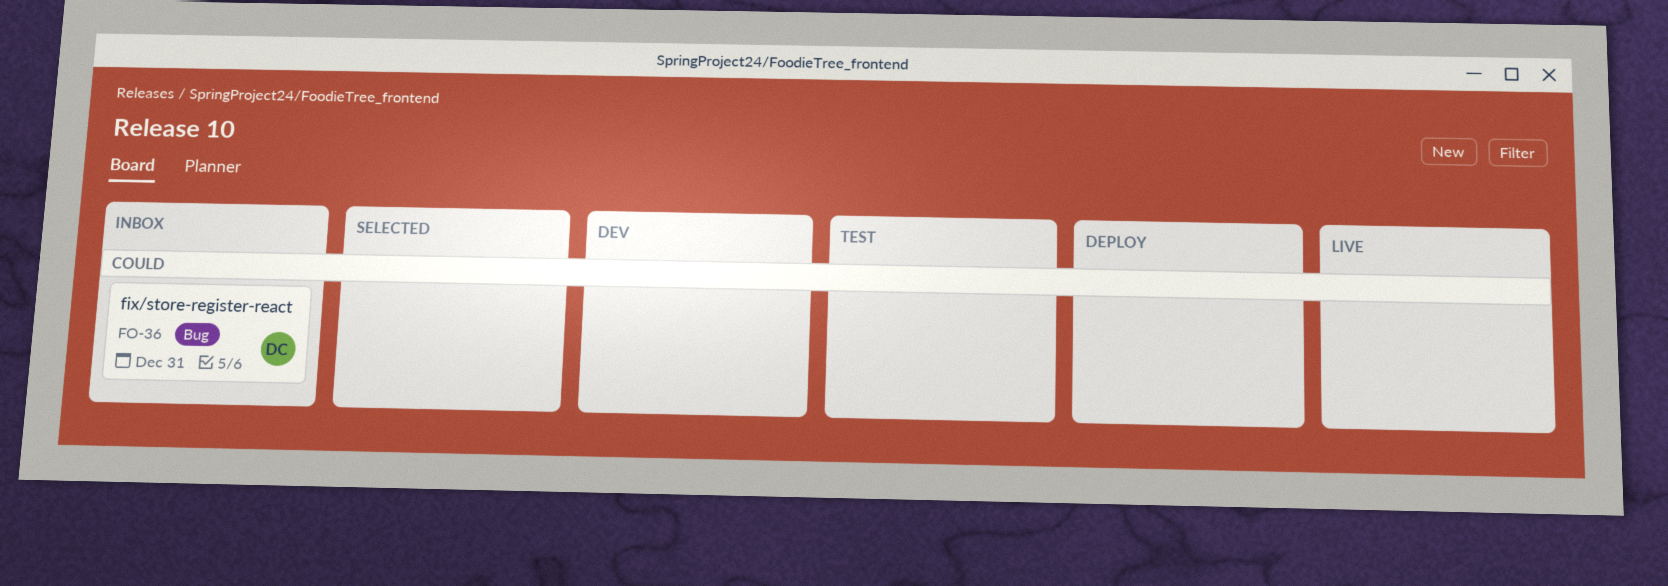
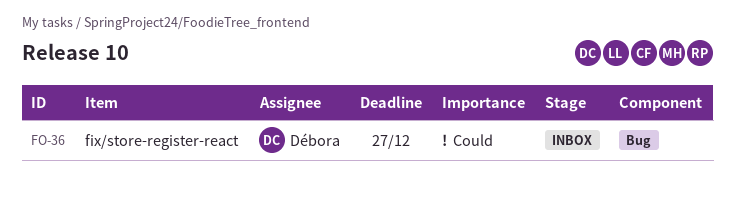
FO-36, due: Dec 31 -> Dec 27

